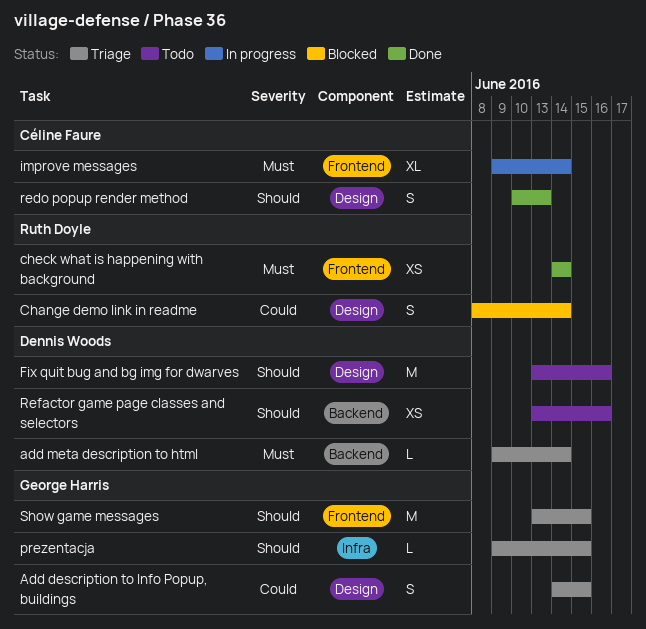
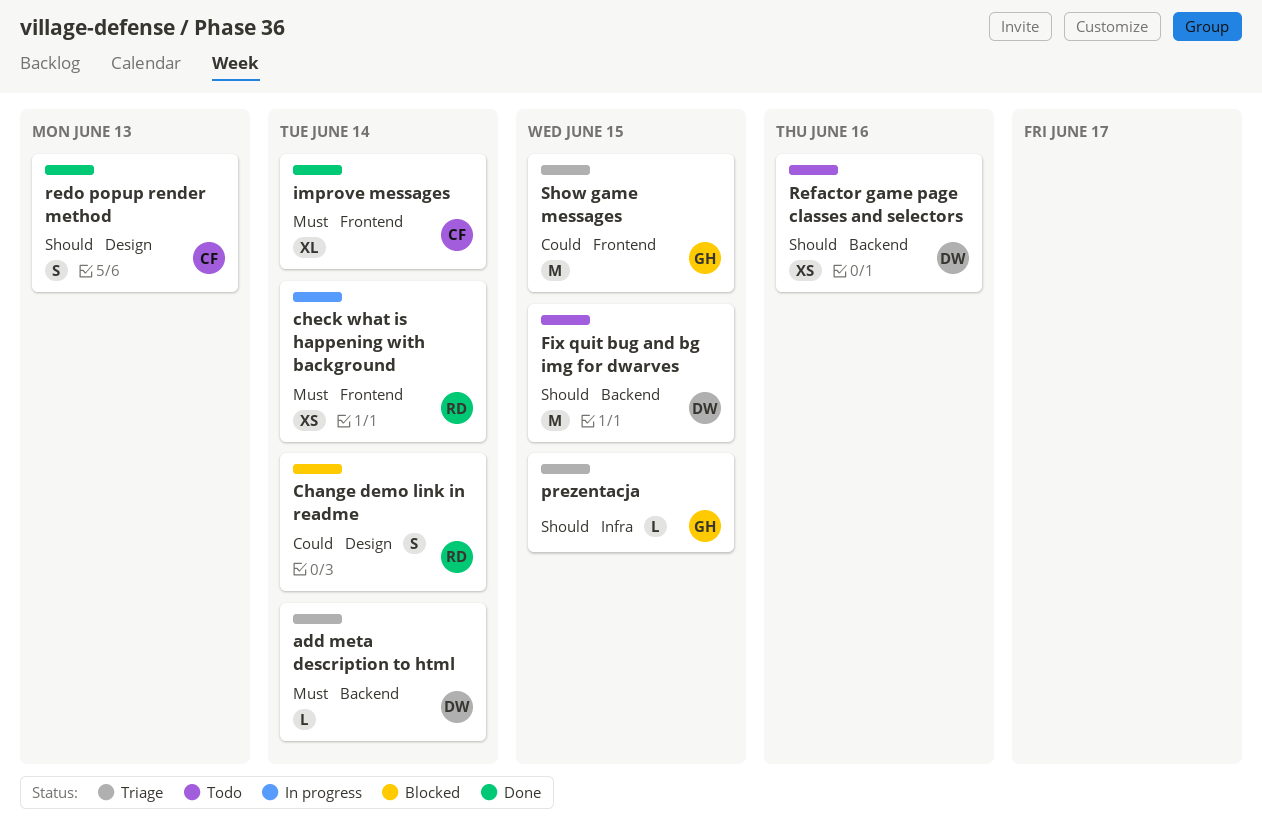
Add description to Info Popup, buildings: present -> none
check what is happening with background, status: Done -> In progress
Fix quit bug and bg img for dwarves, label: Design -> Backend
Fix quit bug and bg img for dwarves, due: Jun 16 -> Jun 15
improve messages, status: In progress -> Done
Show game messages, priority: Should -> Could

